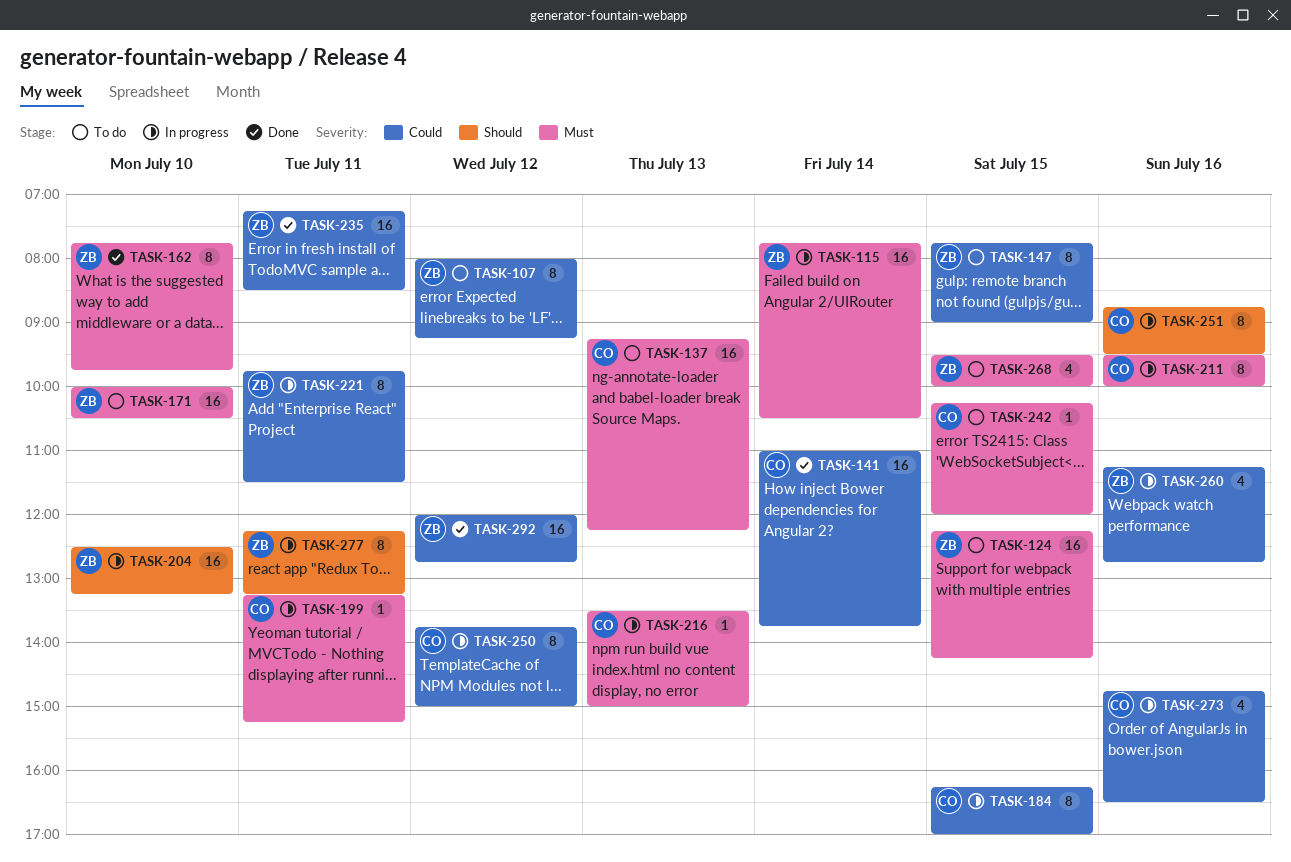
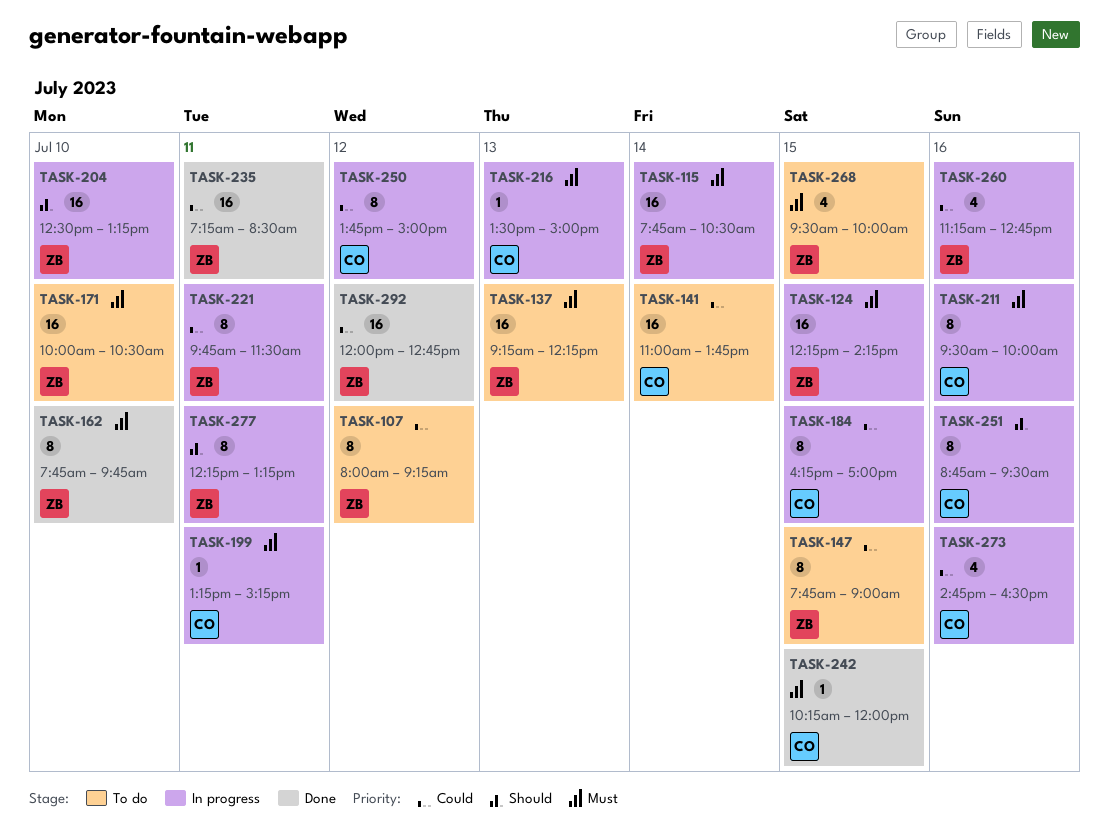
TASK-124, status: To do -> In progress
TASK-137, owner: CO -> ZB
TASK-141, status: Done -> To do
TASK-242, status: To do -> Done

